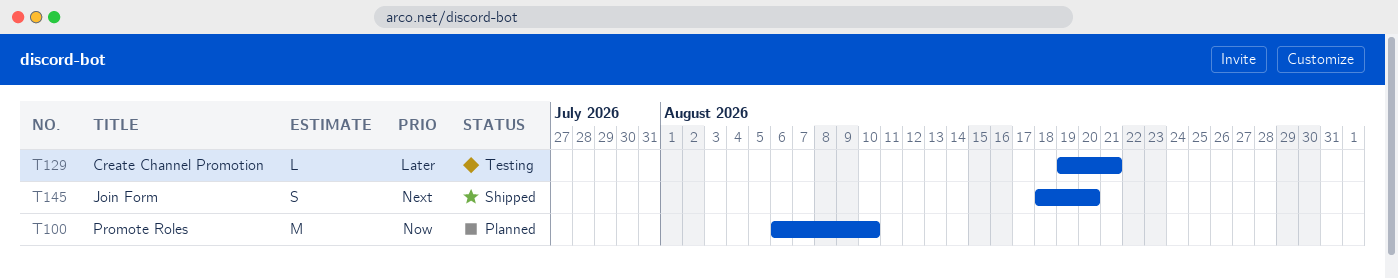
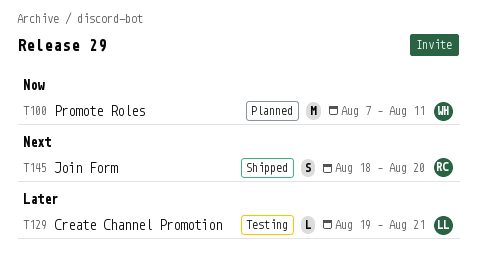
T100, start: Aug 6 -> Aug 7
T100, due: Aug 10 -> Aug 11

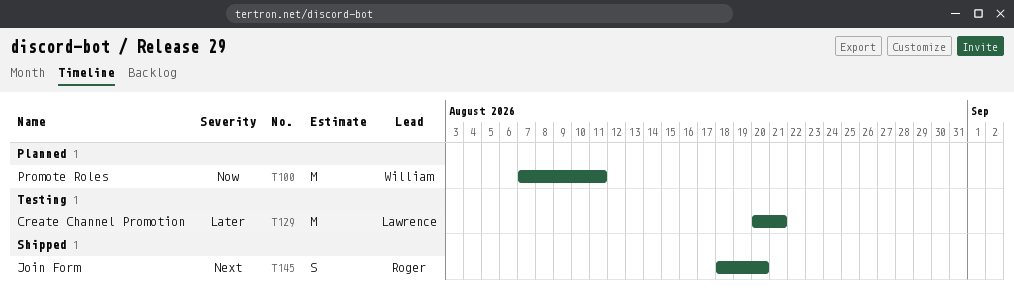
T129, estimate: L -> M
T129, start: Aug 19 -> Aug 20

